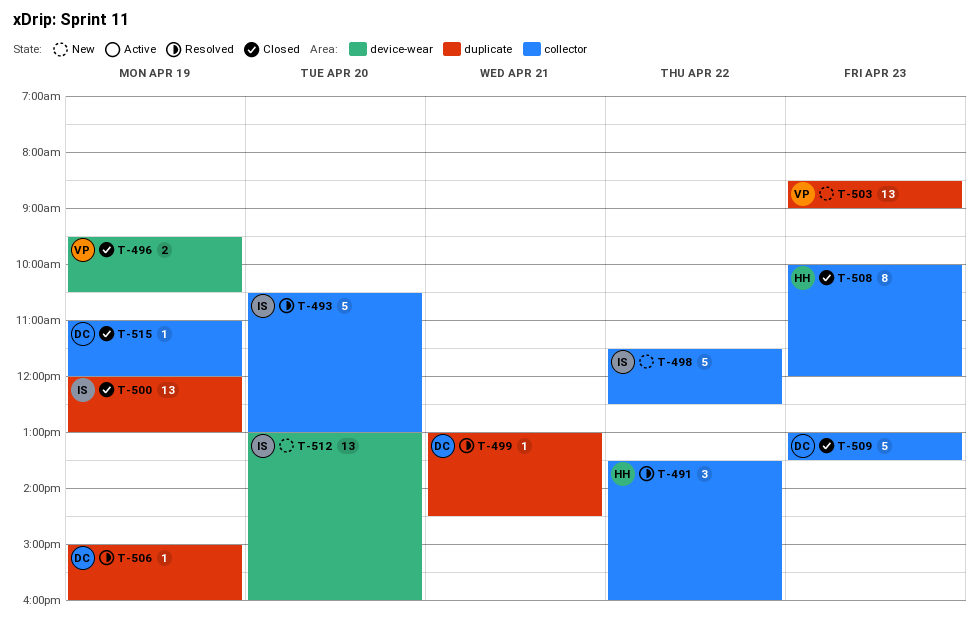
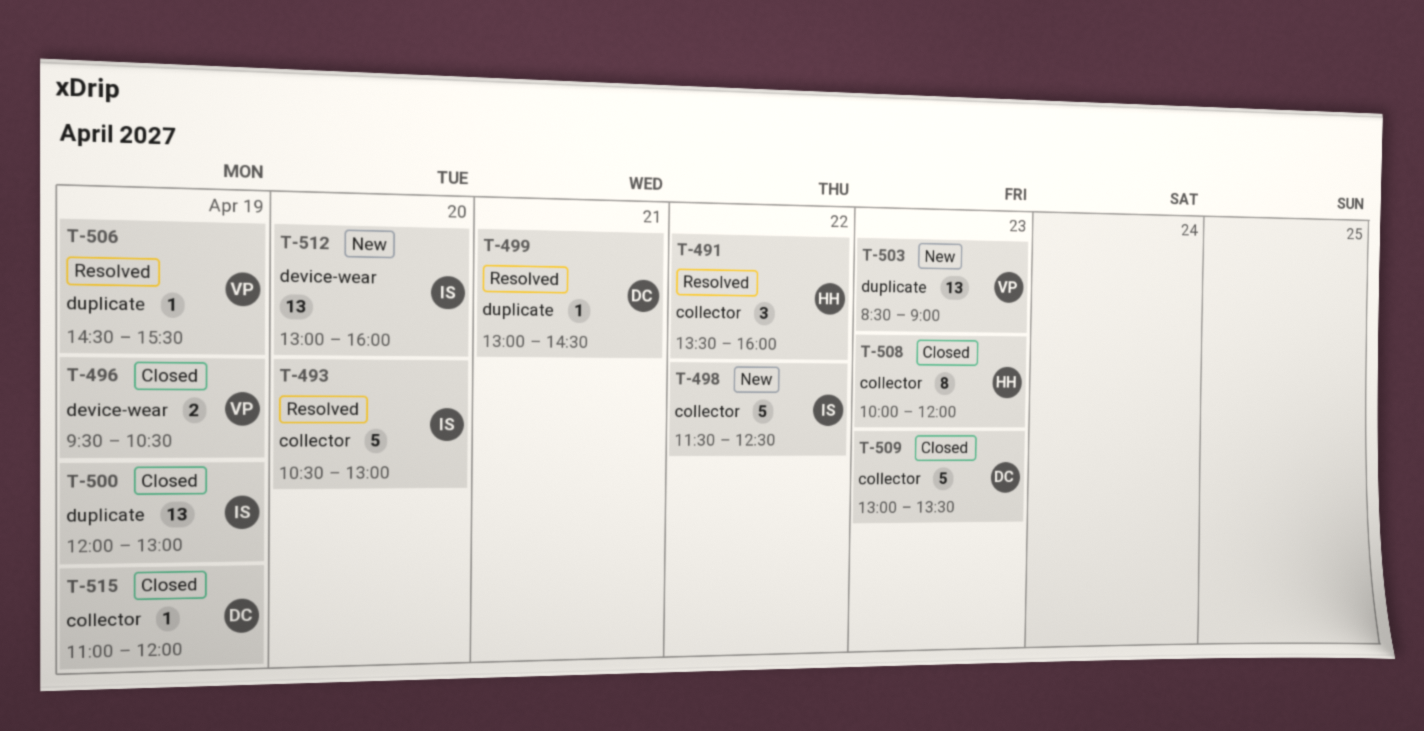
T-506, owner: DC -> VP
T-506, begins: 15:00 -> 14:30
T-506, ends: 16:00 -> 15:30

